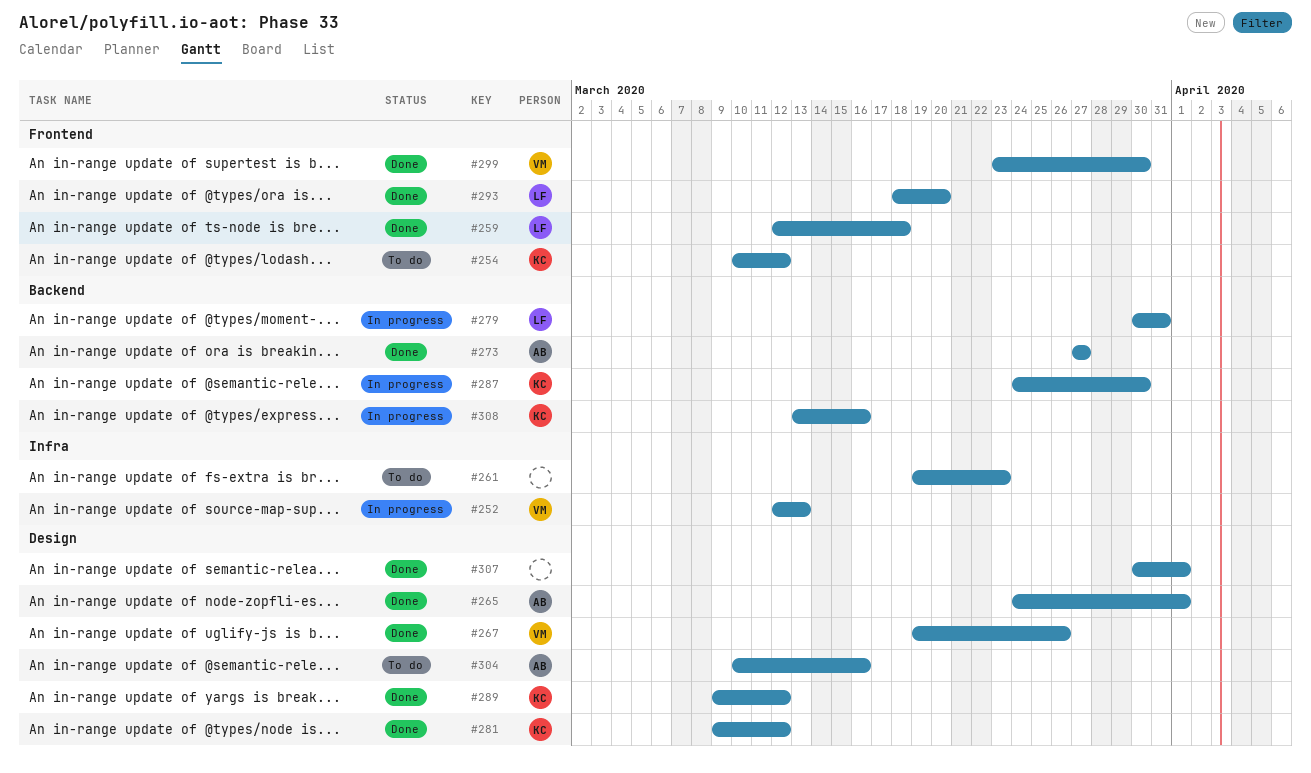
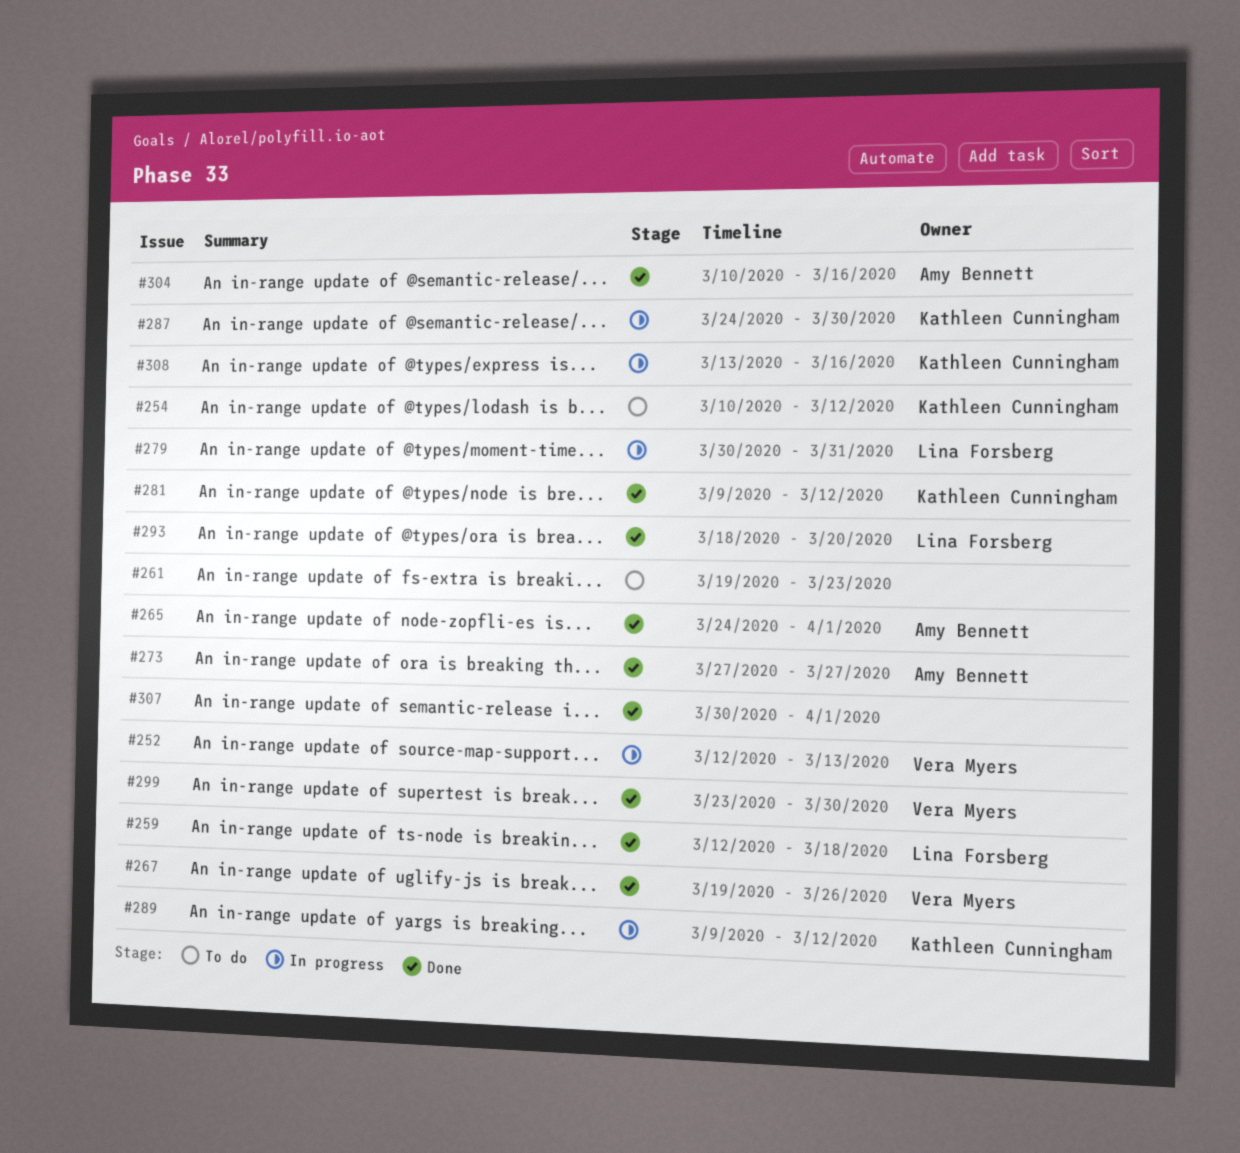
#289, status: Done -> In progress
#304, status: To do -> Done

